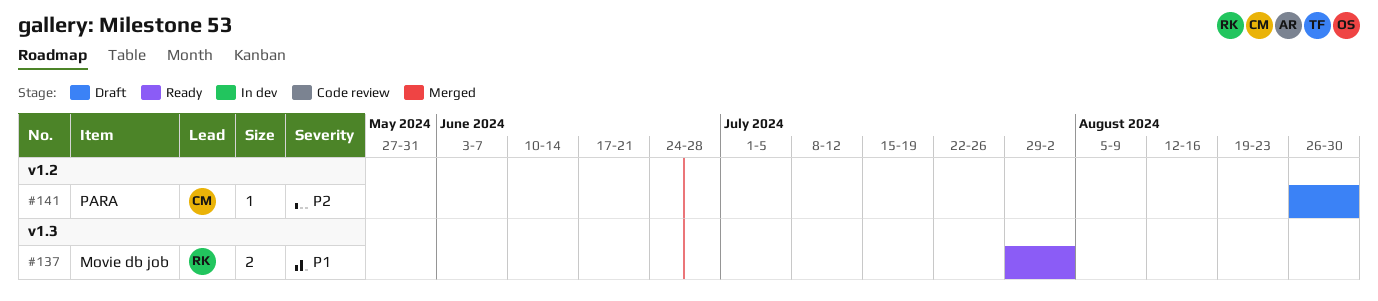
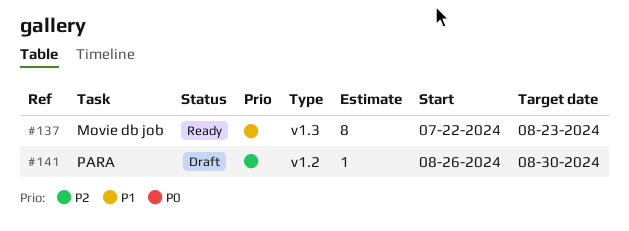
#137, estimate: 2 -> 8
#137, start: Jul 29 -> Jul 22
#137, due: Aug 2 -> Aug 23

